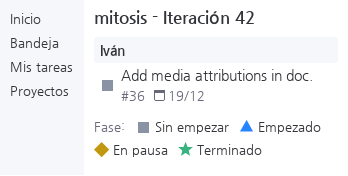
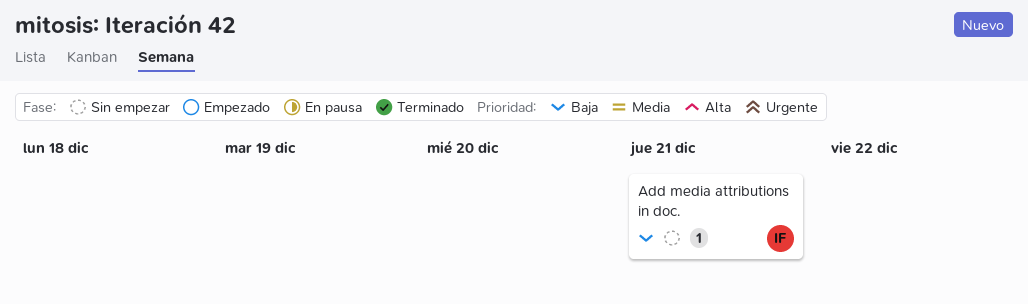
Add media attributions in doc., due: Dec 19 -> Dec 21

